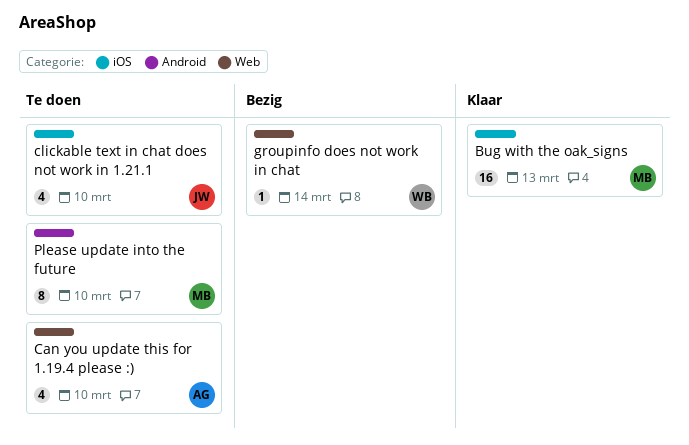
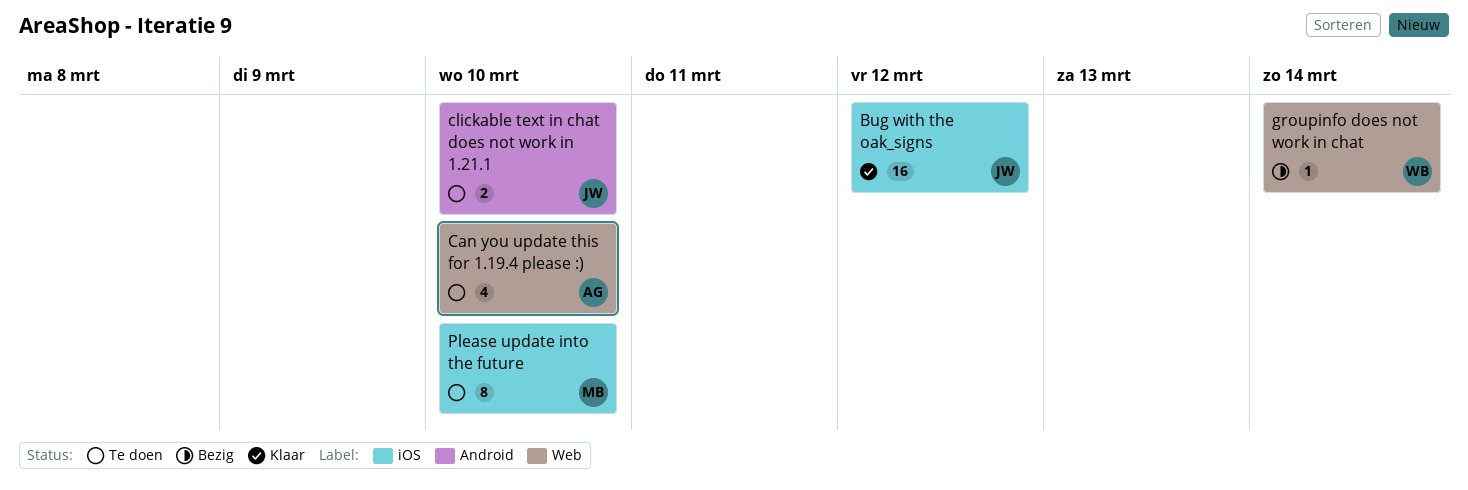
Bug with the oak_signs, owner: MB -> JW
Bug with the oak_signs, due: Mar 13 -> Mar 12
clickable text in chat does not work in 1.21.1, label: iOS -> Android
clickable text in chat does not work in 1.21.1, estimate: 4 -> 2
Please update into the future, label: Android -> iOS

